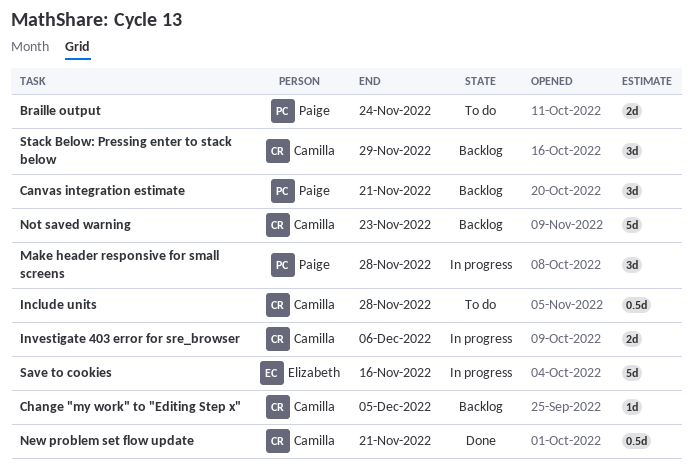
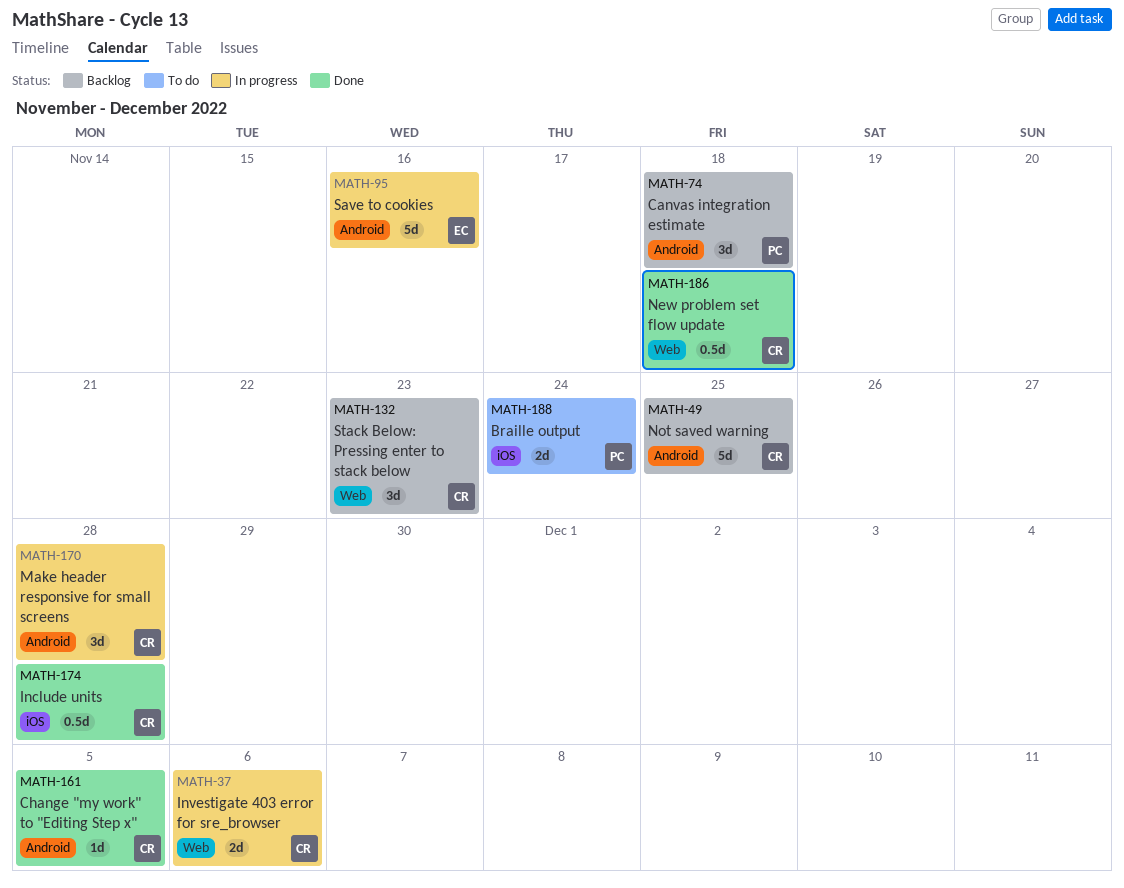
Canvas integration estimate, due: Nov 21 -> Nov 18
Change "my work" to "Editing Step x", status: Backlog -> Done
Include units, status: To do -> Done
Make header responsive for small screens, owner: Paige -> Camilla
New problem set flow update, due: Nov 21 -> Nov 18
Not saved warning, due: Nov 23 -> Nov 25
Stack Below: Pressing enter to stack below, due: Nov 29 -> Nov 23

